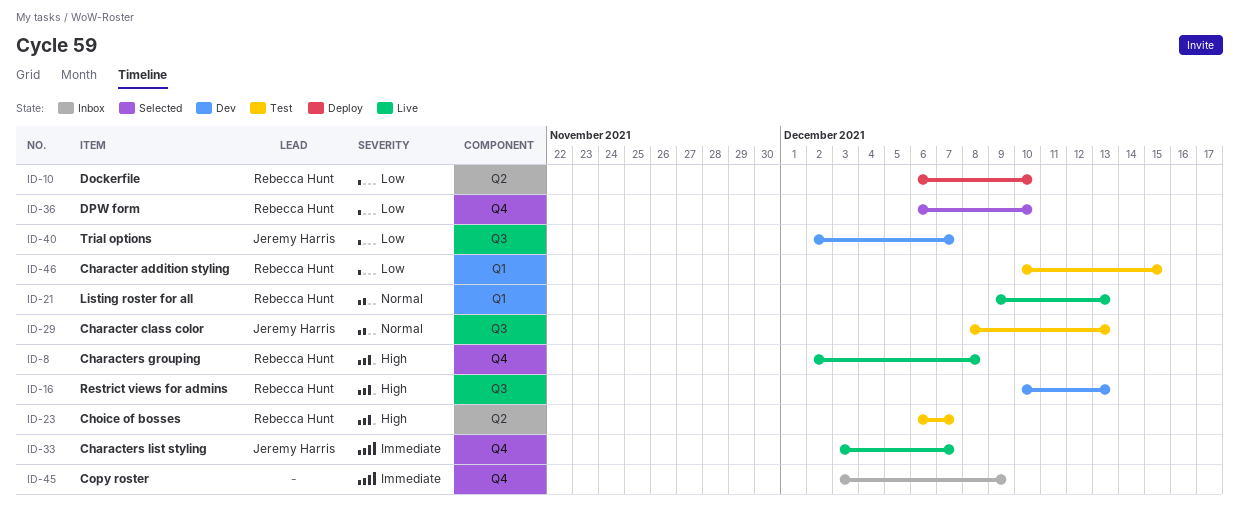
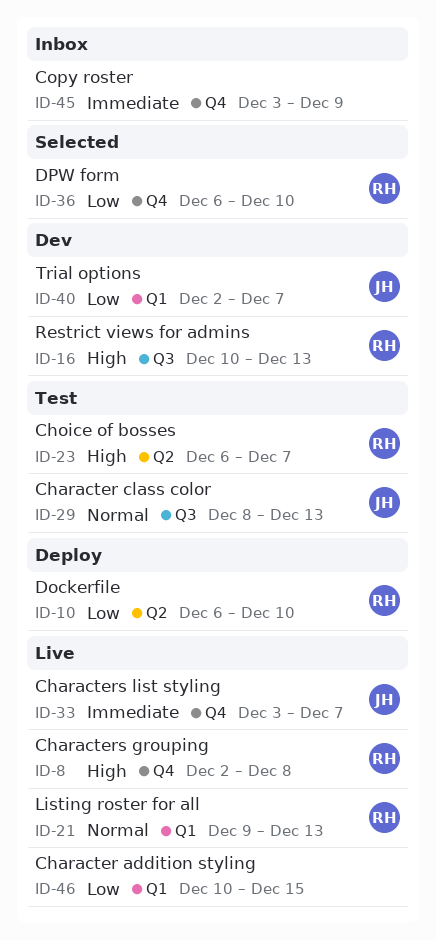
ID-40, label: Q3 -> Q1
ID-46, status: Test -> Live
ID-46, owner: Rebecca Hunt -> none

